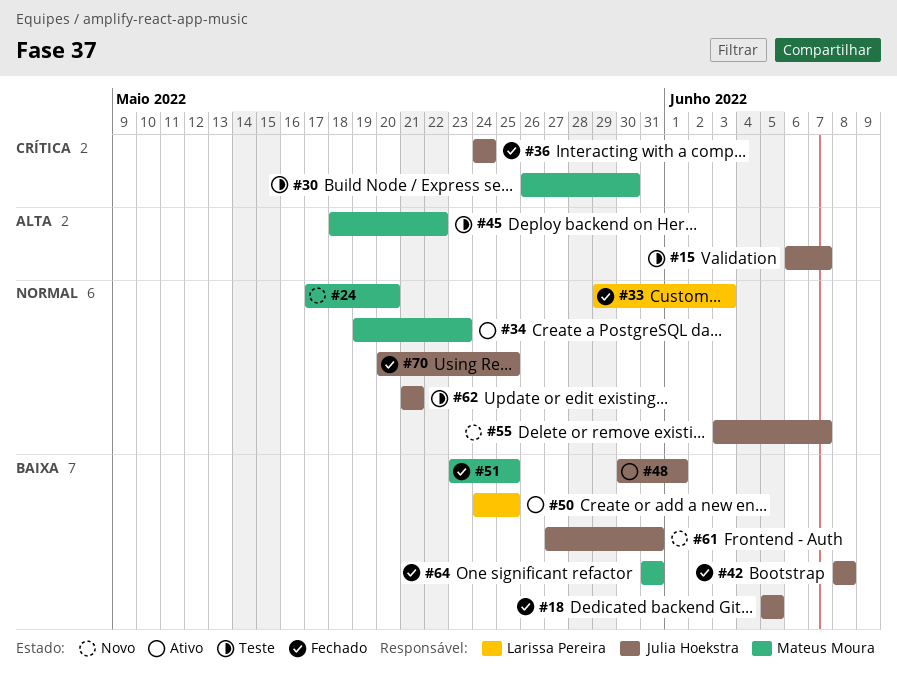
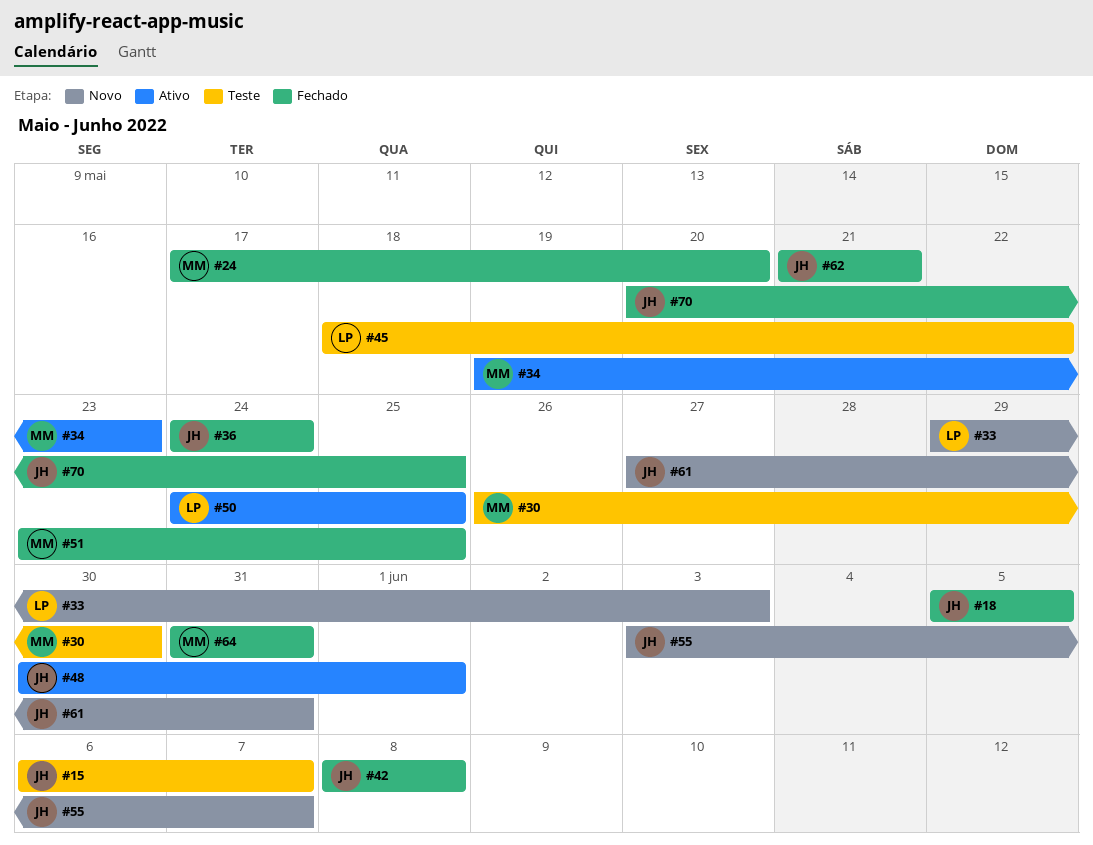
#24, status: Novo -> Fechado
#33, status: Fechado -> Novo
#45, owner: Mateus Moura -> Larissa Pereira
#62, status: Teste -> Fechado

